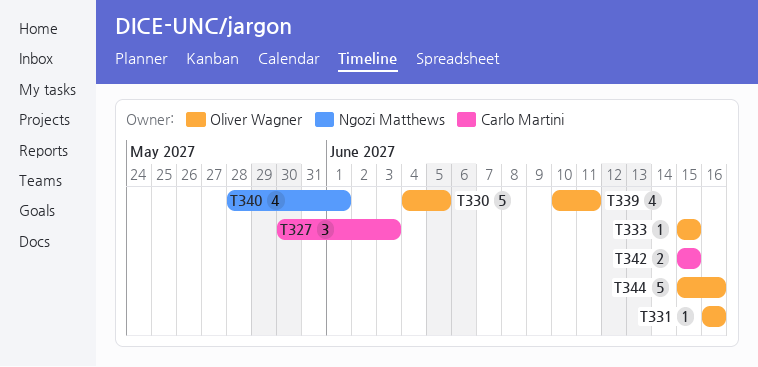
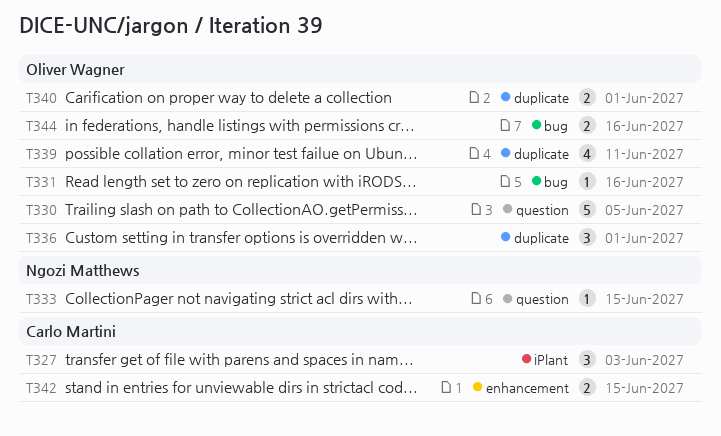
T333, owner: Oliver Wagner -> Ngozi Matthews
T336: none -> present
T340, owner: Ngozi Matthews -> Oliver Wagner
T340, estimate: 4 -> 2
T344, estimate: 5 -> 2

